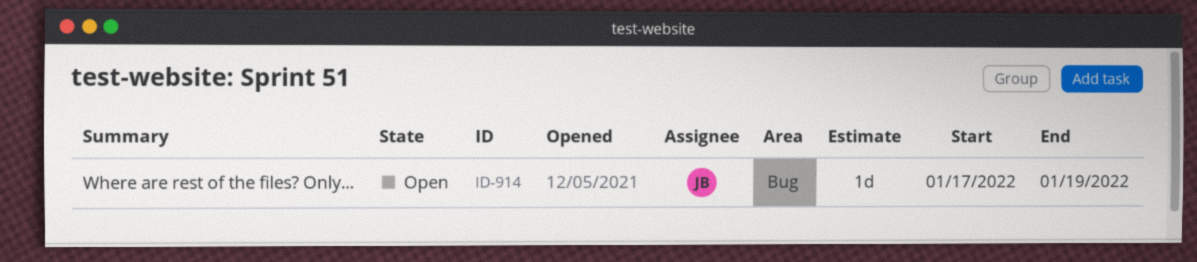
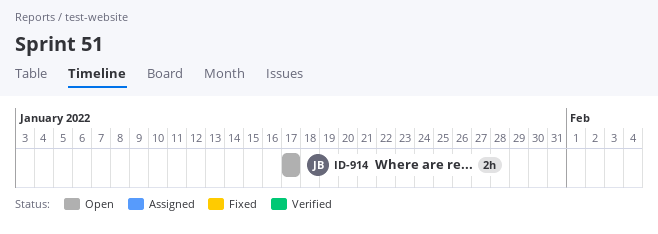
ID-914, estimate: 1d -> 2h
ID-914, due: Jan 19 -> Jan 17

